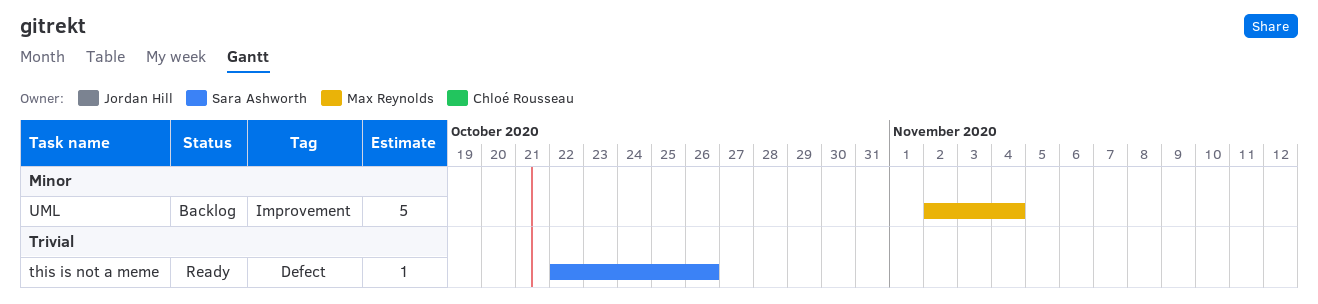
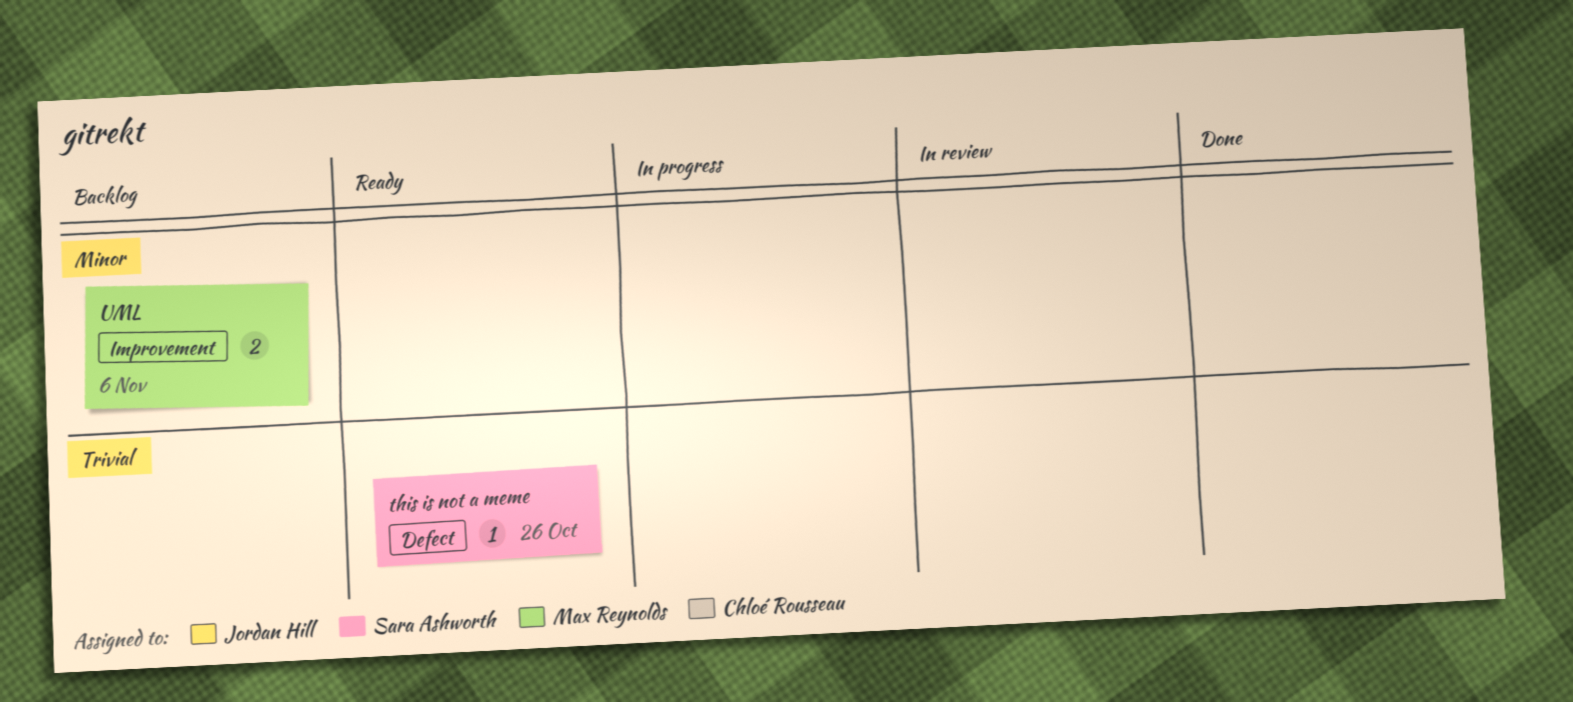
UML, estimate: 5 -> 2
UML, due: Nov 4 -> Nov 6

